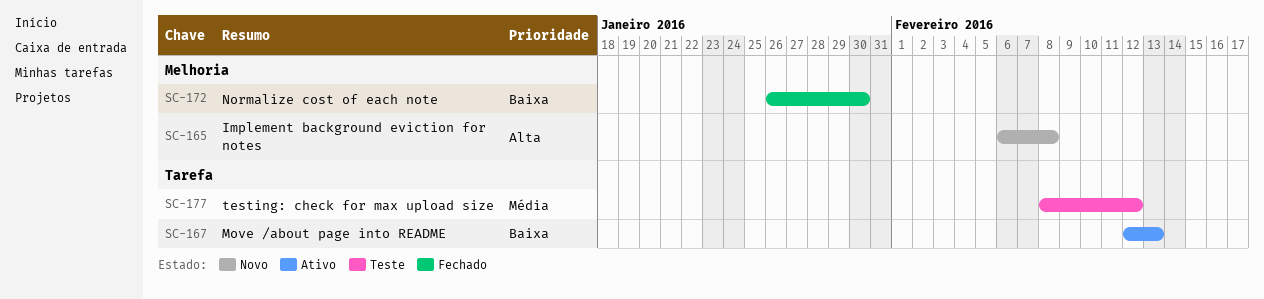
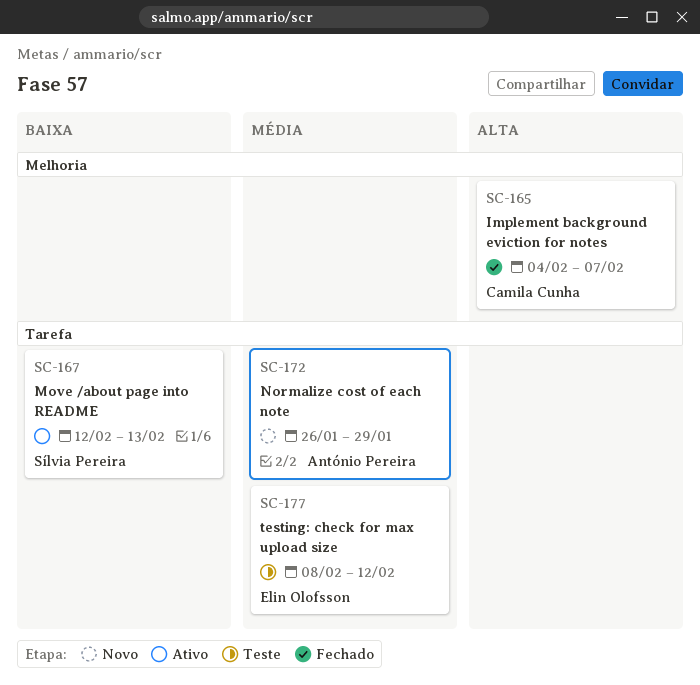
SC-165, status: Novo -> Fechado
SC-165, start: Feb 6 -> Feb 4
SC-165, due: Feb 8 -> Feb 7
SC-172, status: Fechado -> Novo
SC-172, priority: Baixa -> Média
SC-172, label: Melhoria -> Tarefa
SC-172, due: Jan 30 -> Jan 29

